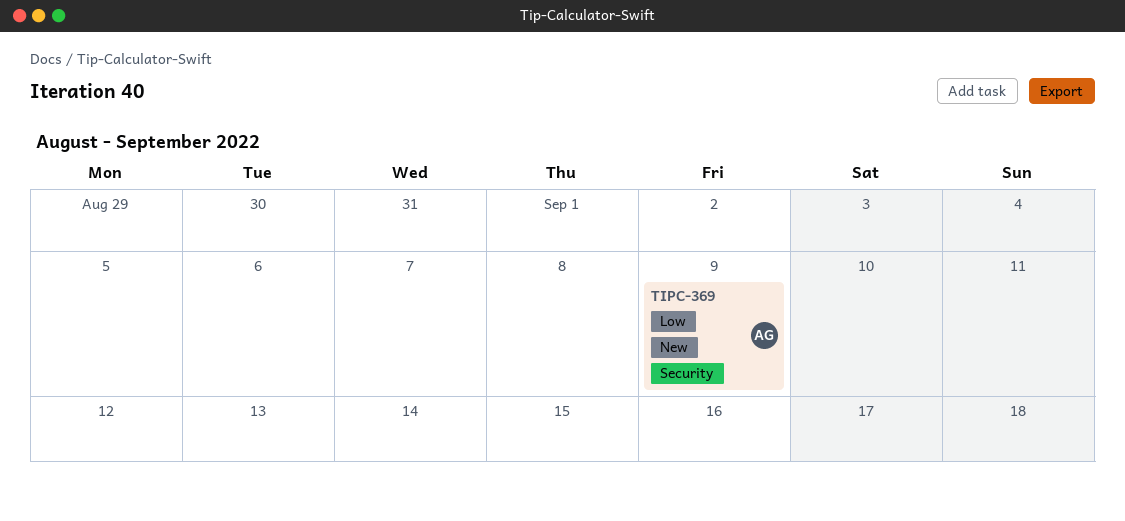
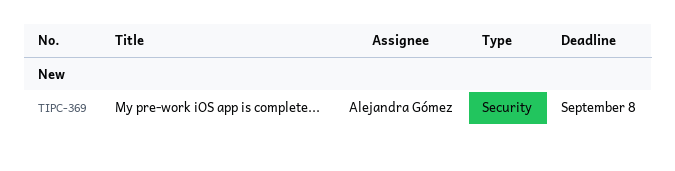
TIPC-369, due: Sep 9 -> Sep 8

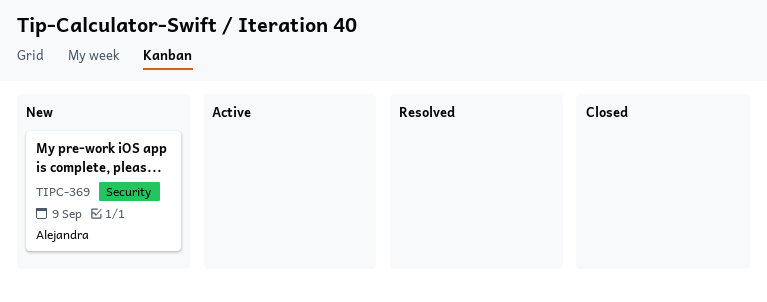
TIPC-369, due: Sep 8 -> Sep 9

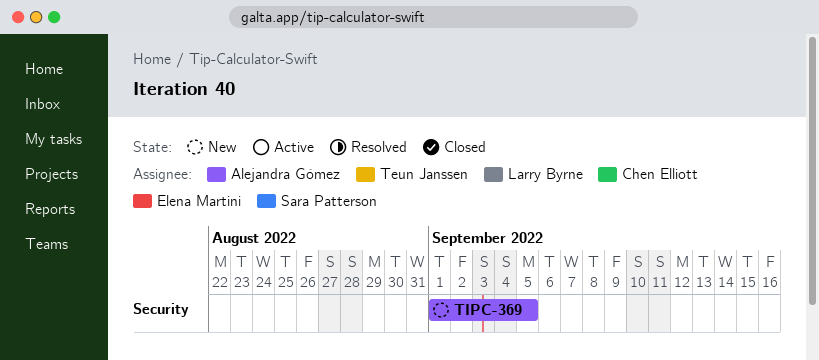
TIPC-369, due: Sep 9 -> Sep 5

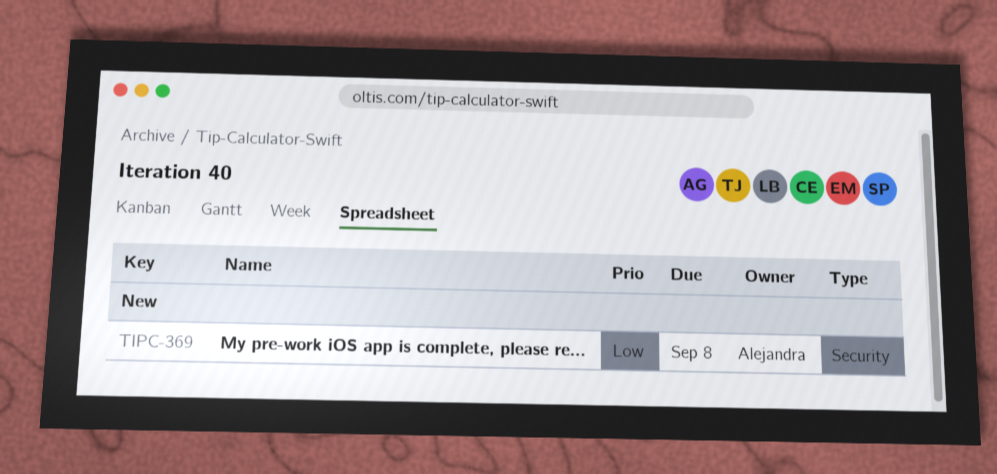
TIPC-369, due: Sep 5 -> Sep 8

